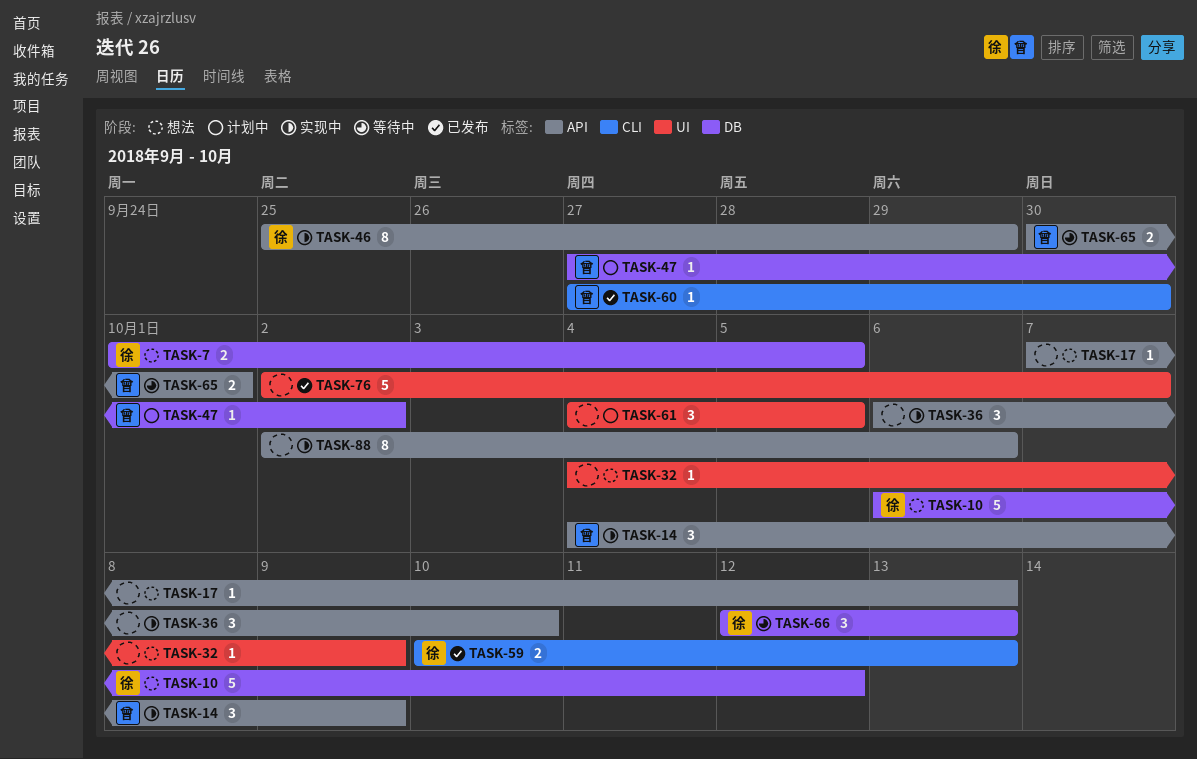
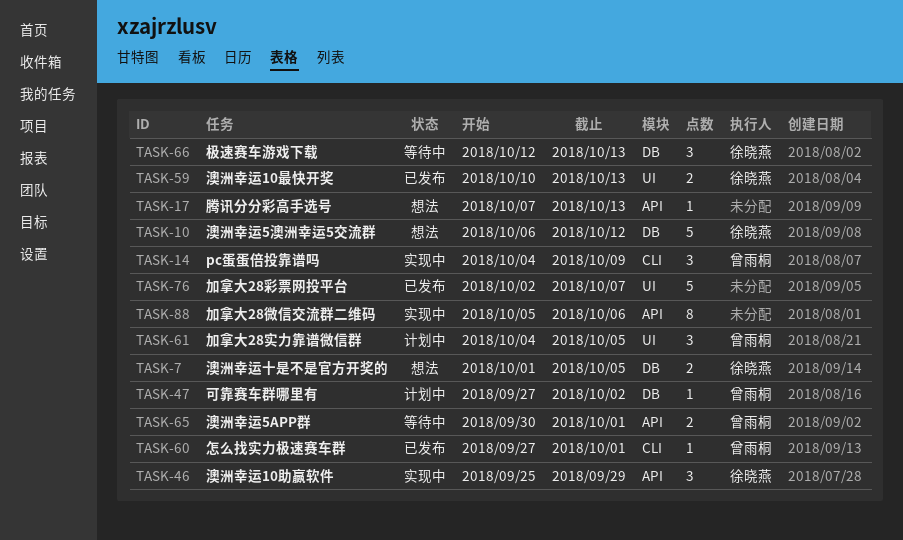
TASK-14, label: API -> CLI
TASK-32: present -> none
TASK-36: present -> none
TASK-46, estimate: 8 -> 3
TASK-59, label: CLI -> UI
TASK-60, due: Sep 30 -> Oct 1
TASK-61, owner: none -> 曾雨桐
TASK-88, start: Oct 2 -> Oct 5

